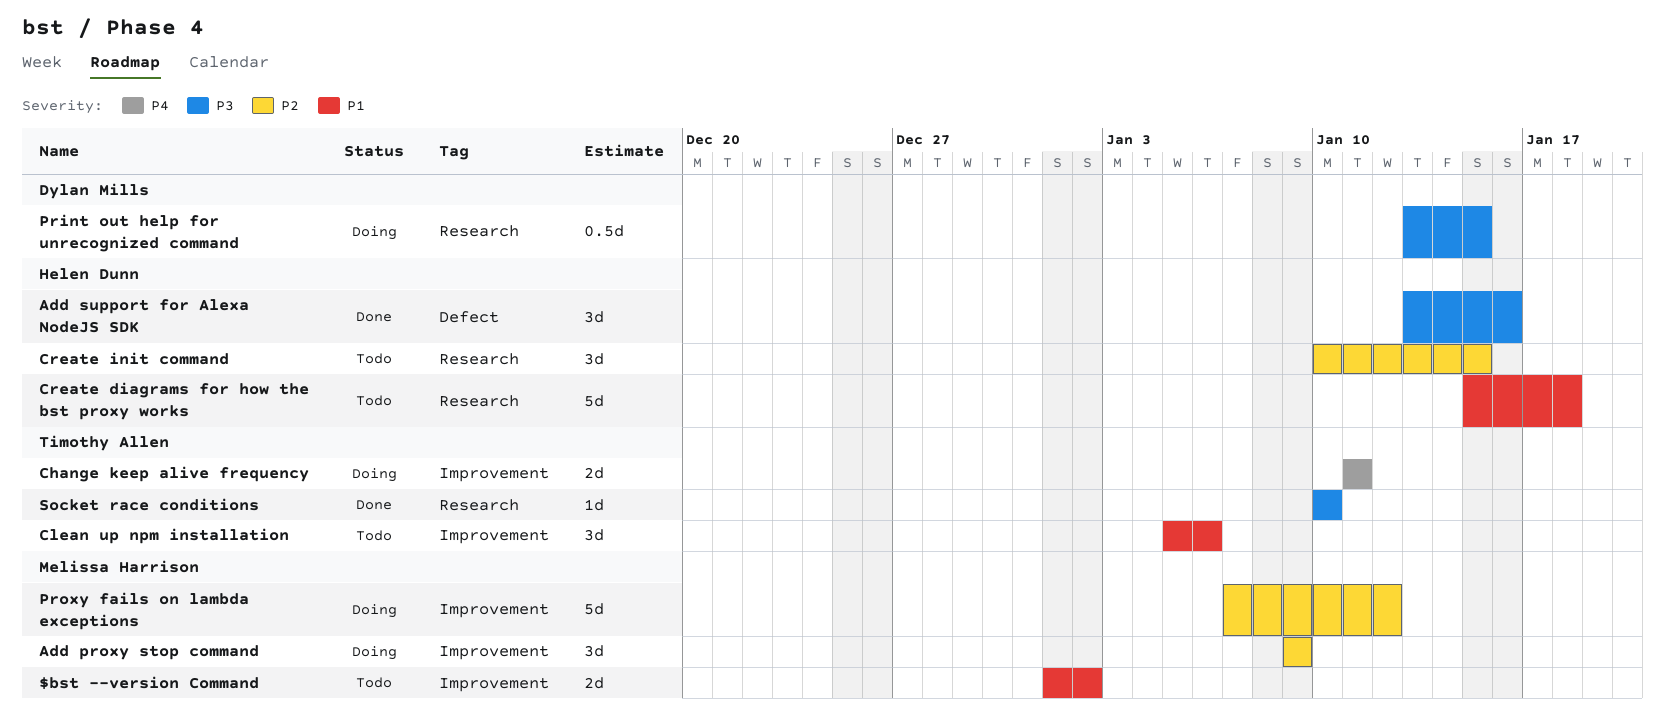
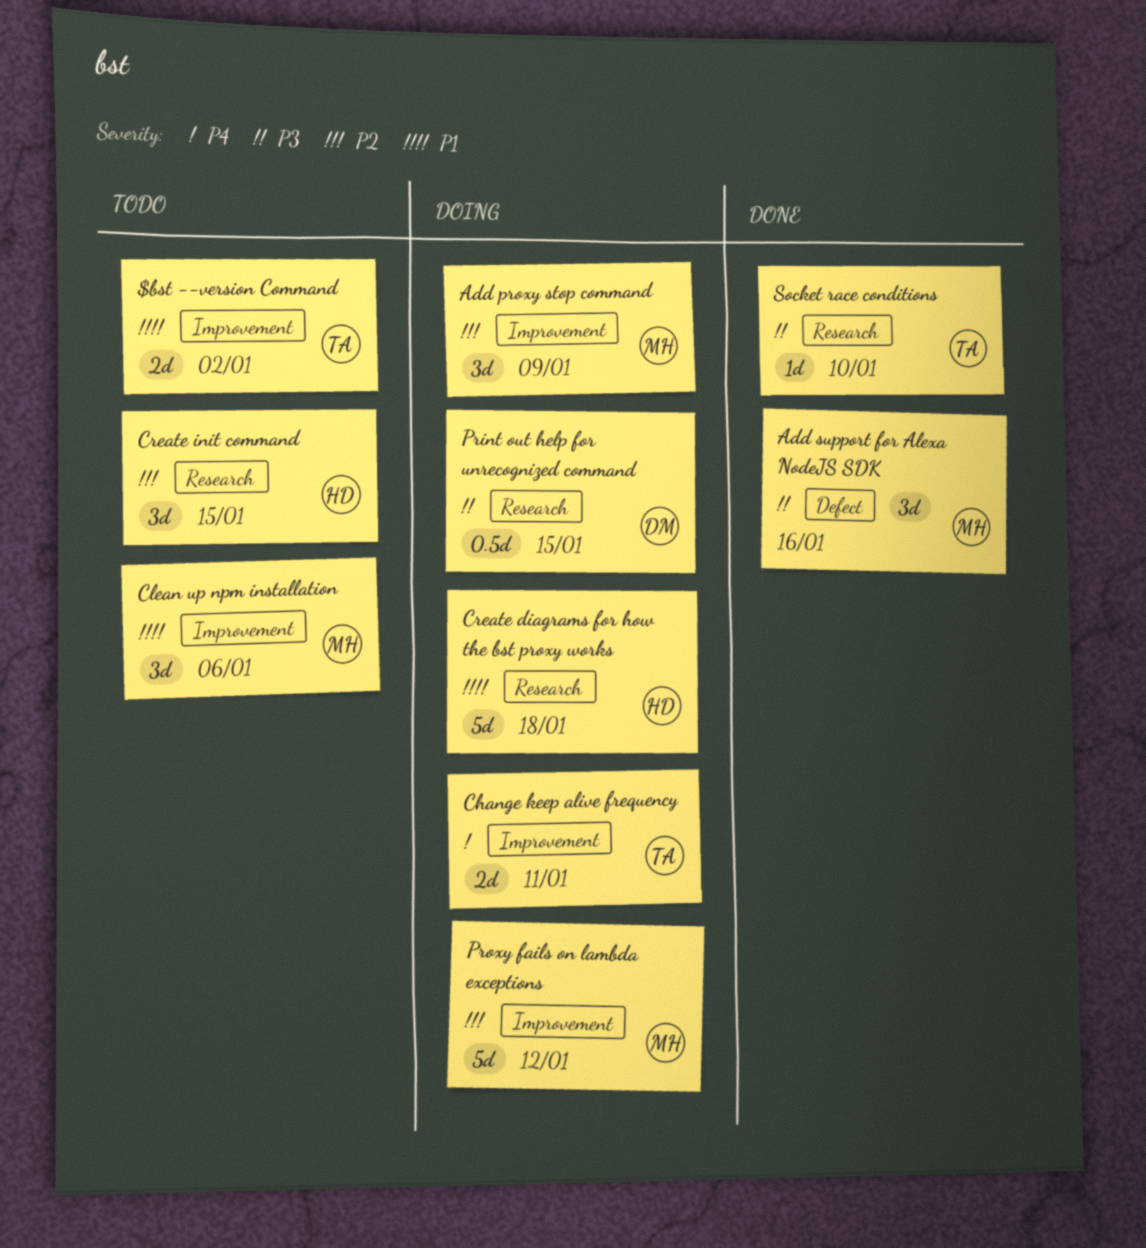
$bst --version Command, owner: Melissa Harrison -> Timothy Allen
Add support for Alexa NodeJS SDK, owner: Helen Dunn -> Melissa Harrison
Clean up npm installation, owner: Timothy Allen -> Melissa Harrison
Create diagrams for how the bst proxy works, status: Todo -> Doing

